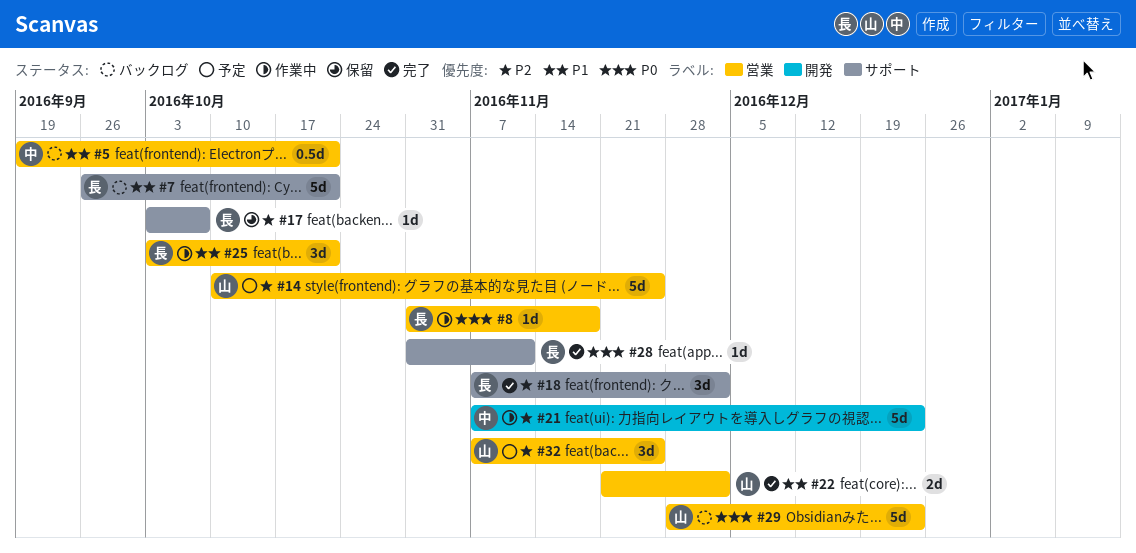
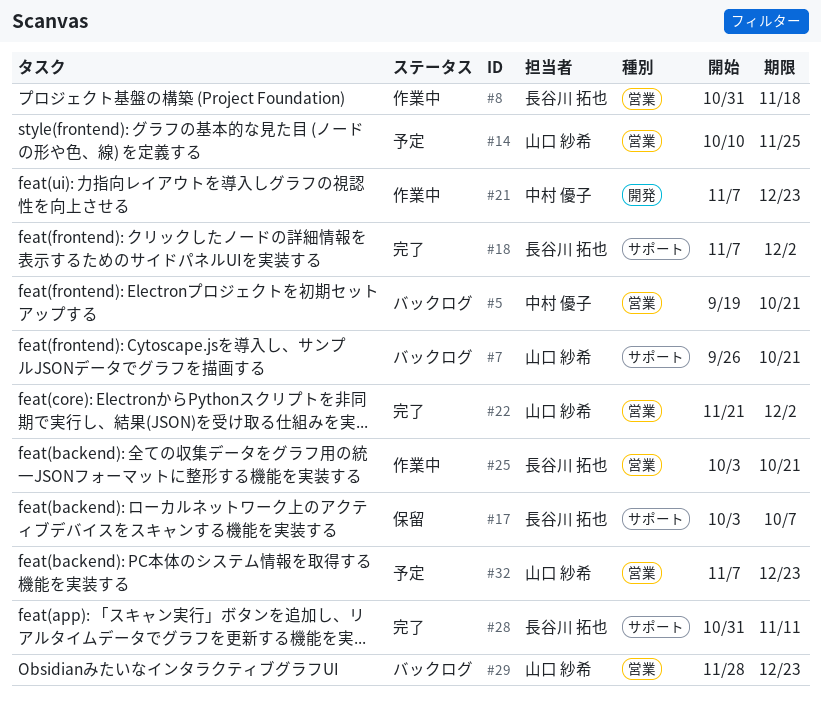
#7, owner: 長谷川 拓也 -> 山口 紗希
#32, due: Nov 25 -> Dec 23

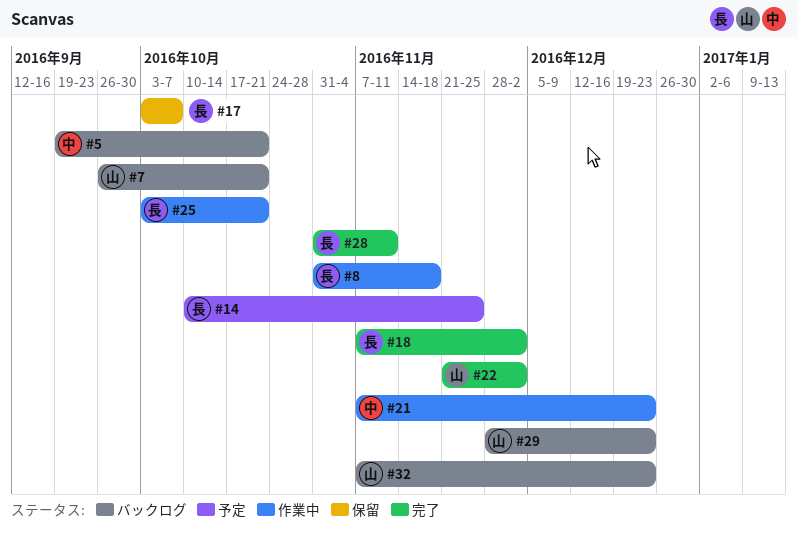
#14, owner: 山口 紗希 -> 長谷川 拓也
#32, status: 予定 -> バックログ

